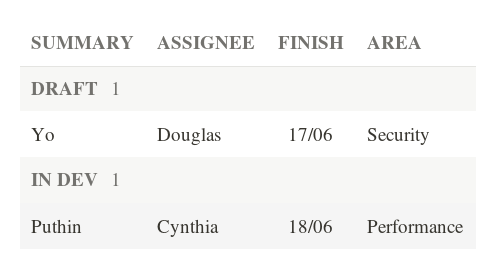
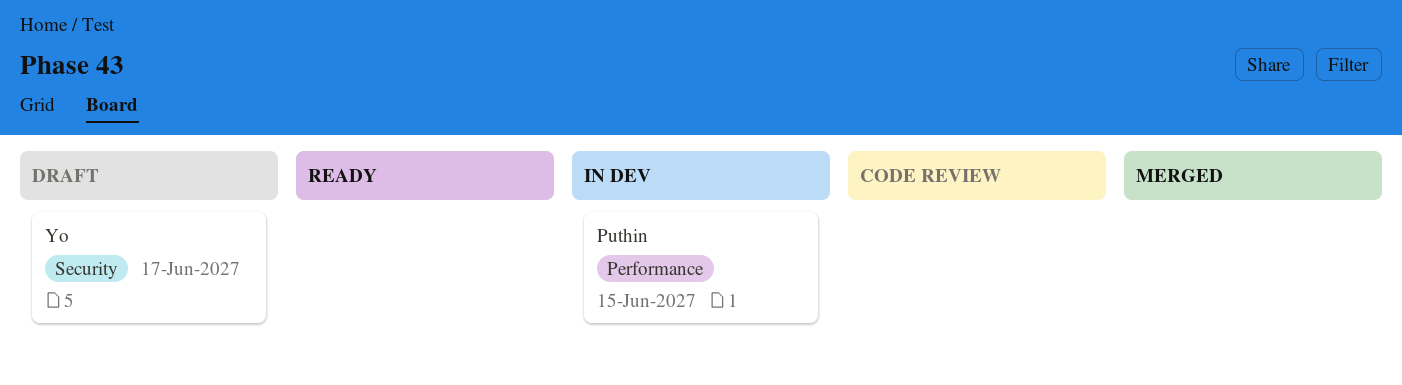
Puthin, due: Jun 18 -> Jun 15

